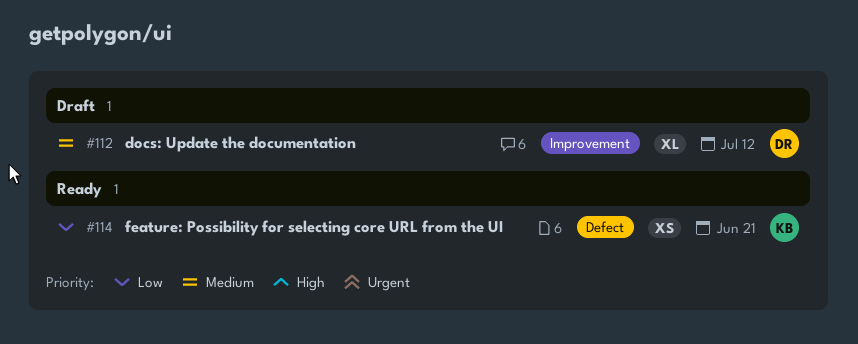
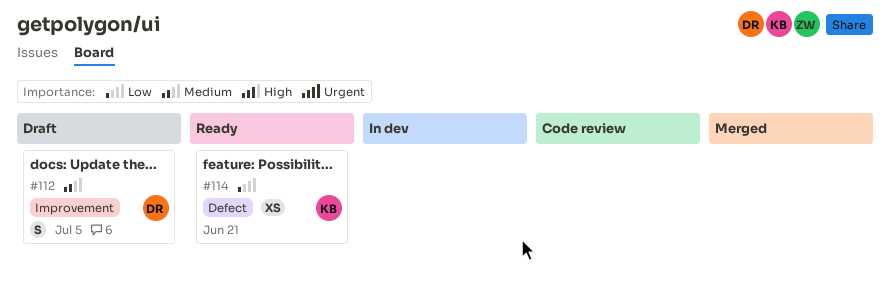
#112, estimate: XL -> S
#112, due: Jul 12 -> Jul 5

